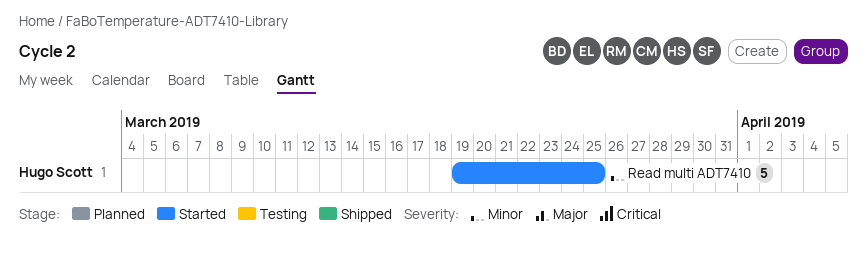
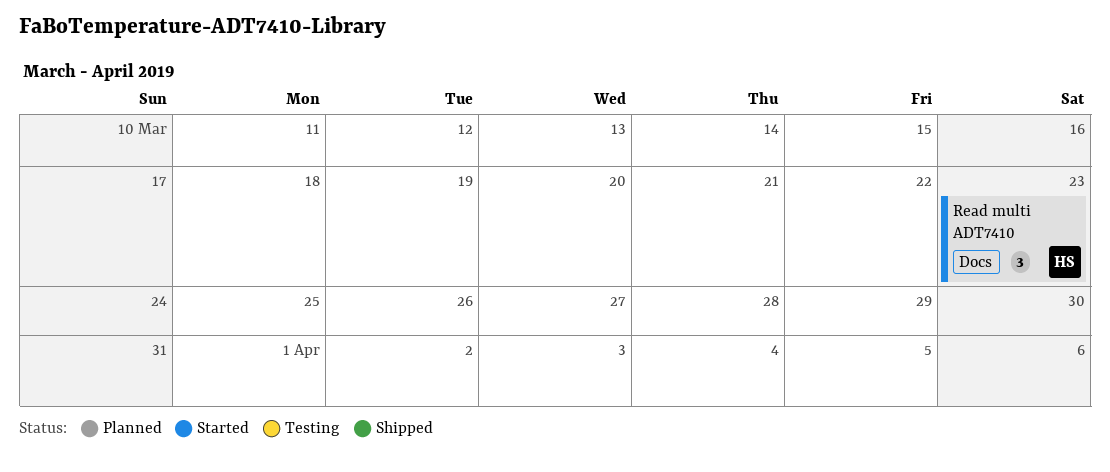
Read multi ADT7410, estimate: 5 -> 3
Read multi ADT7410, due: Mar 25 -> Mar 23

